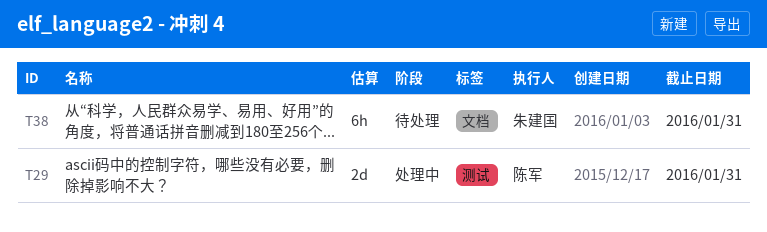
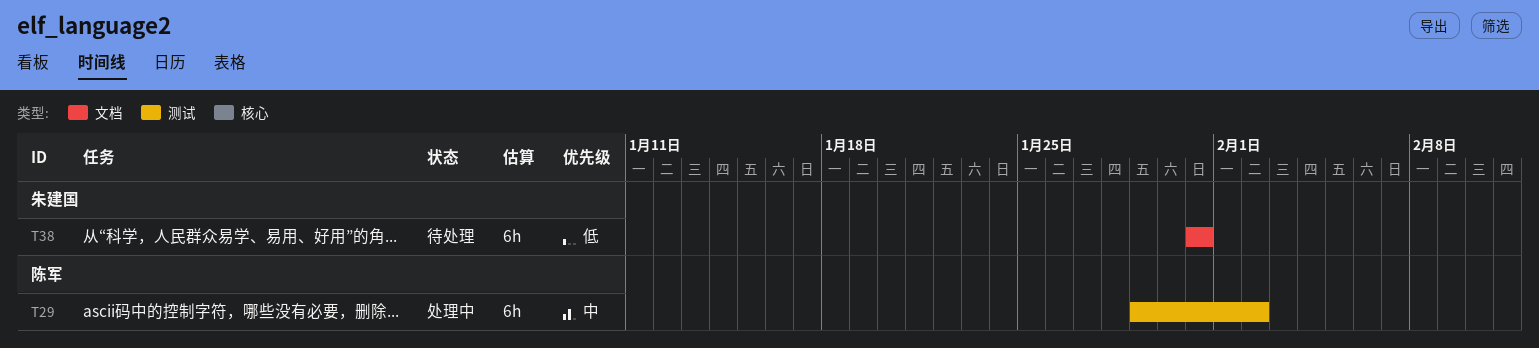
T29, estimate: 2d -> 6h
T29, due: Jan 31 -> Feb 2

